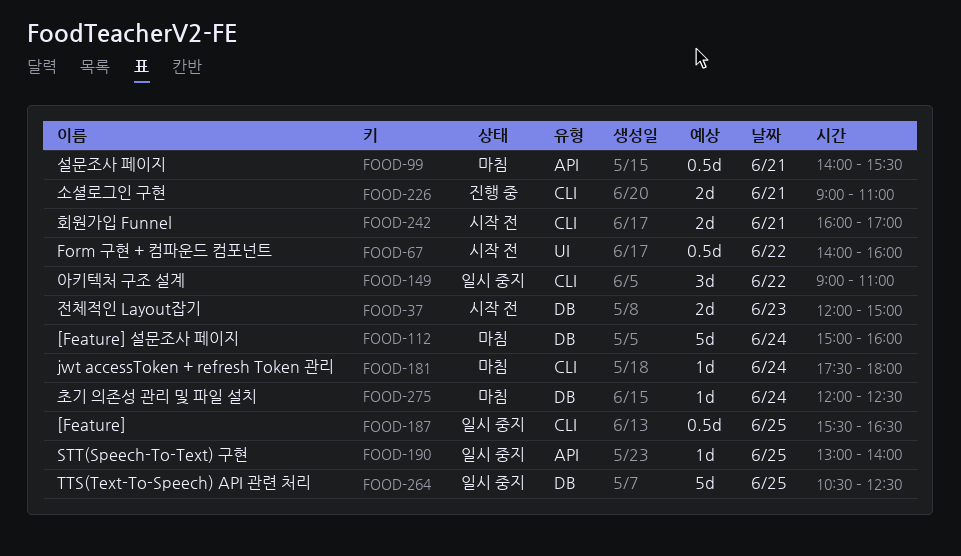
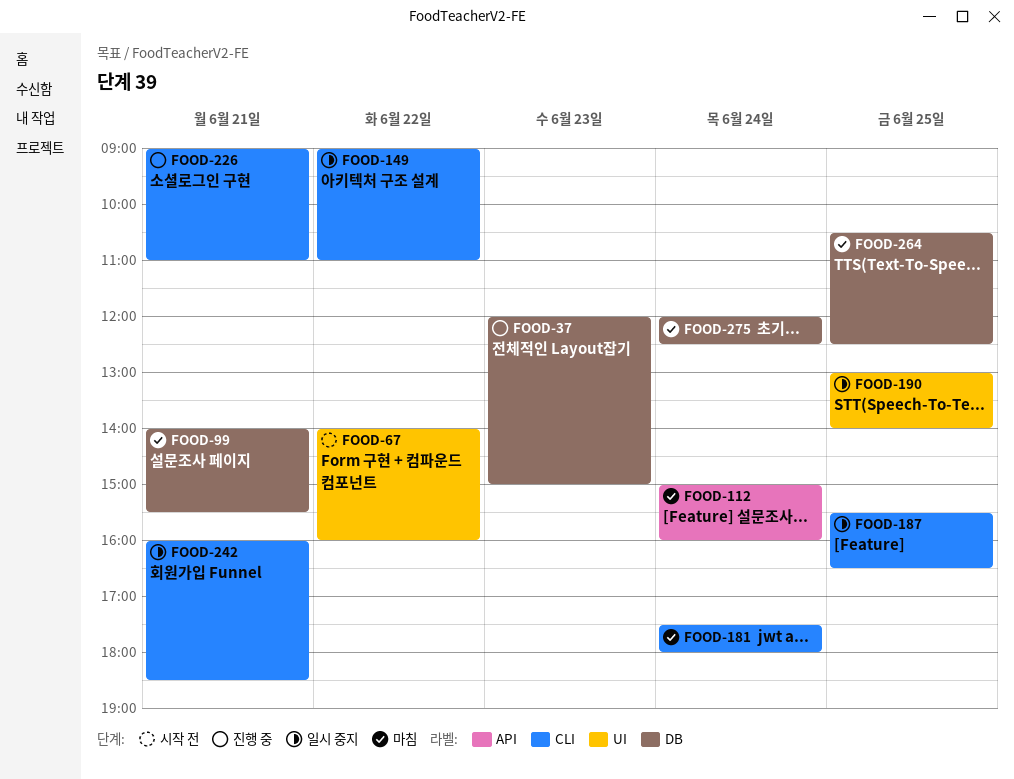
FOOD-37, status: 시작 전 -> 진행 중
FOOD-99, label: API -> DB
FOOD-112, label: DB -> API
FOOD-190, label: API -> UI
FOOD-242, status: 시작 전 -> 일시 중지
FOOD-242, ends: 17:00 -> 18:30
FOOD-264, status: 일시 중지 -> 마침

